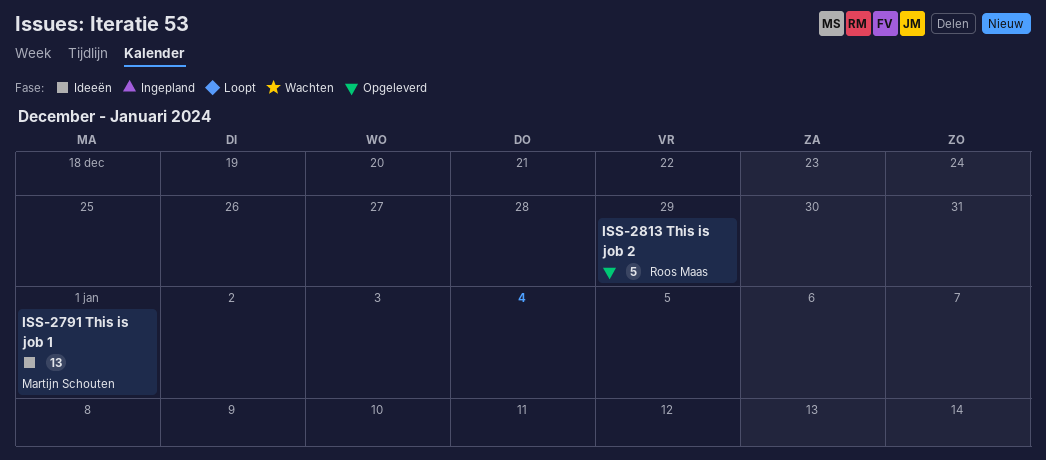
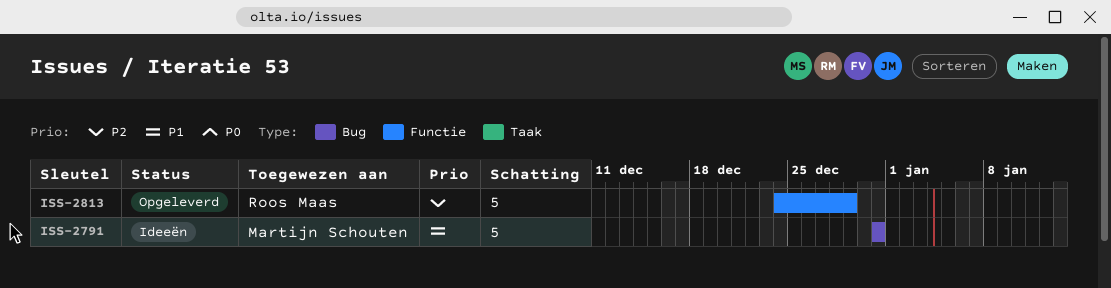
ISS-2791, estimate: 13 -> 5
ISS-2791, due: Jan 1 -> Dec 31

